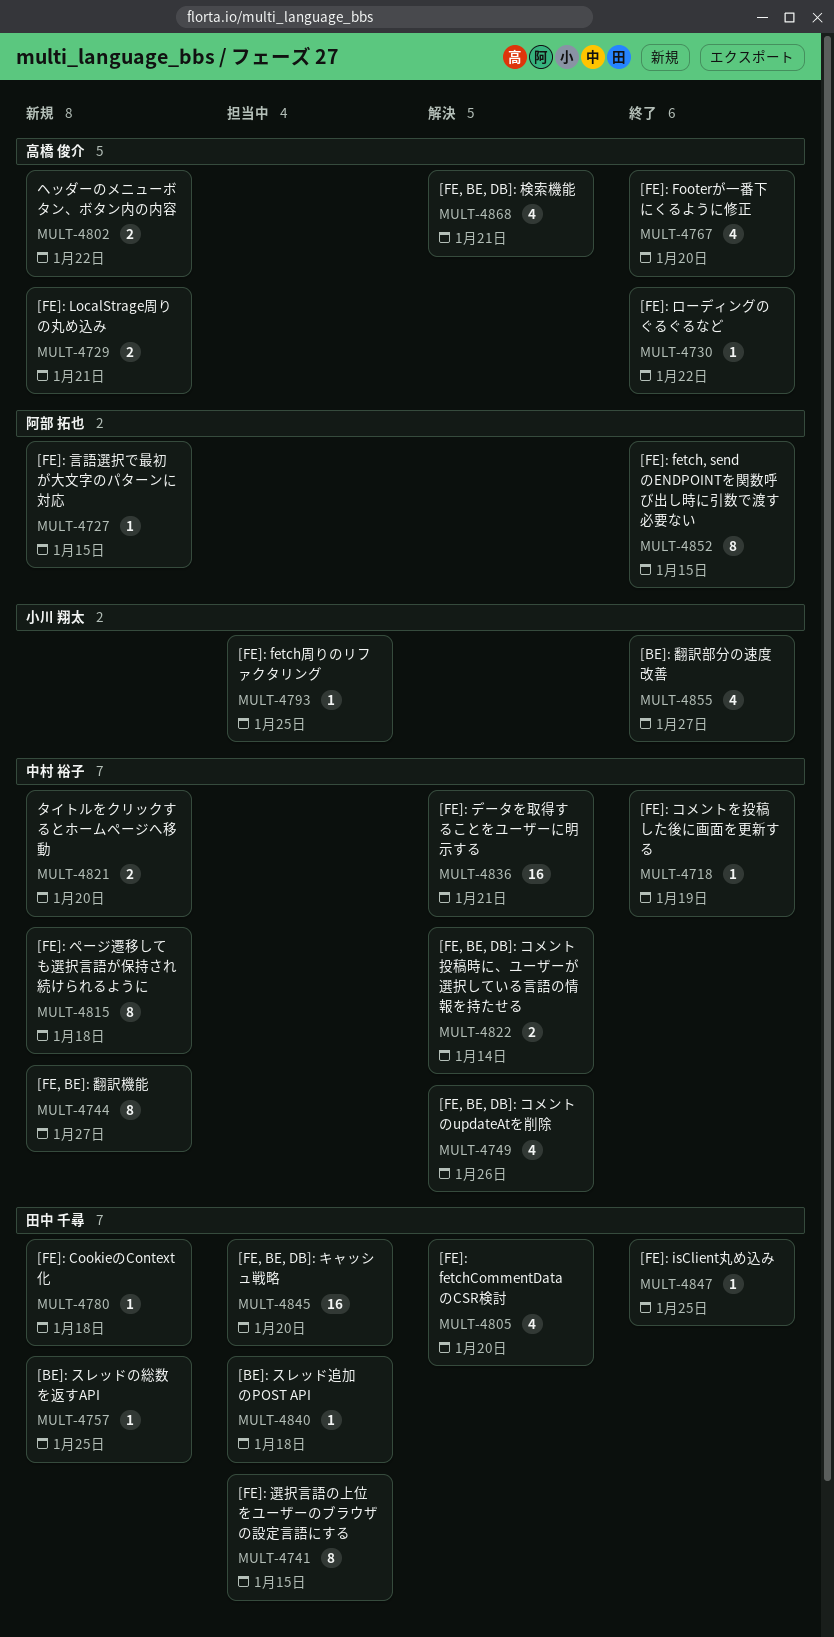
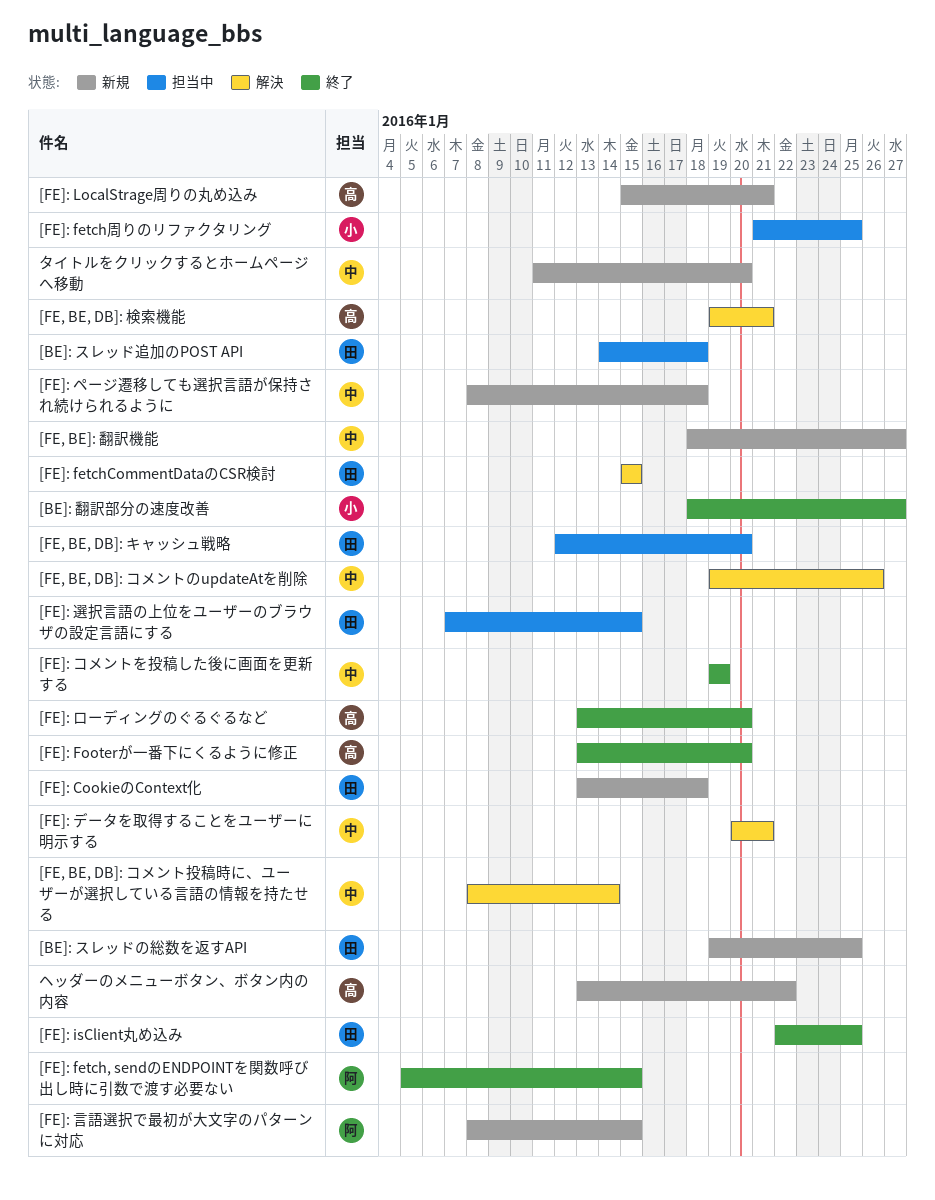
[FE]: fetchCommentDataのCSR検討, due: Jan 20 -> Jan 15
[FE]: ローディングのぐるぐるなど, due: Jan 22 -> Jan 20

